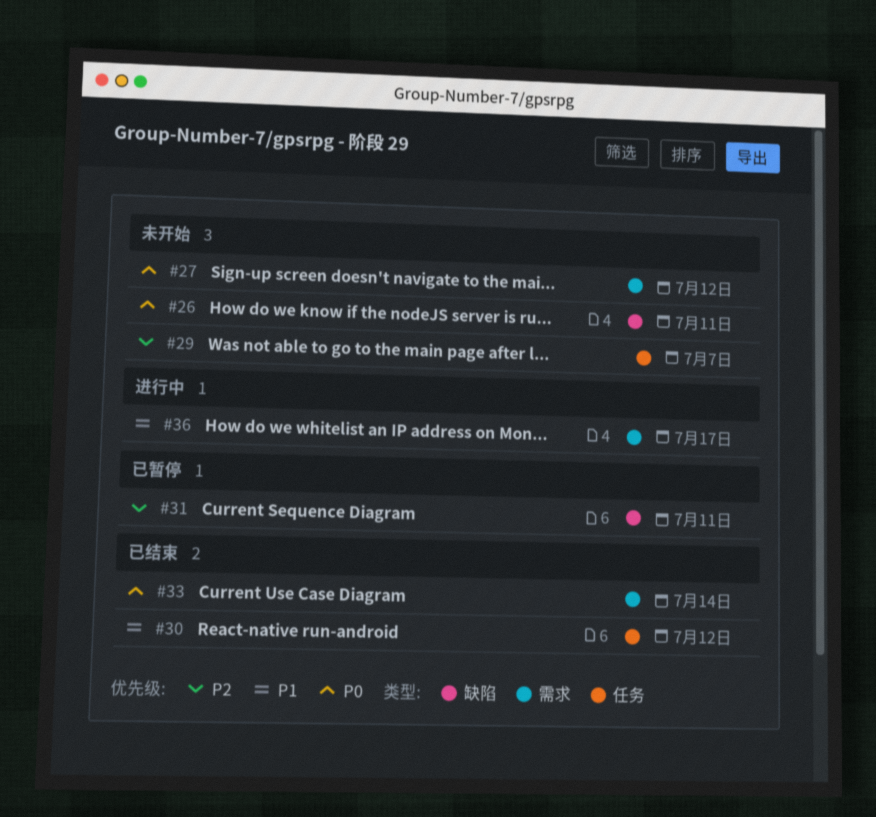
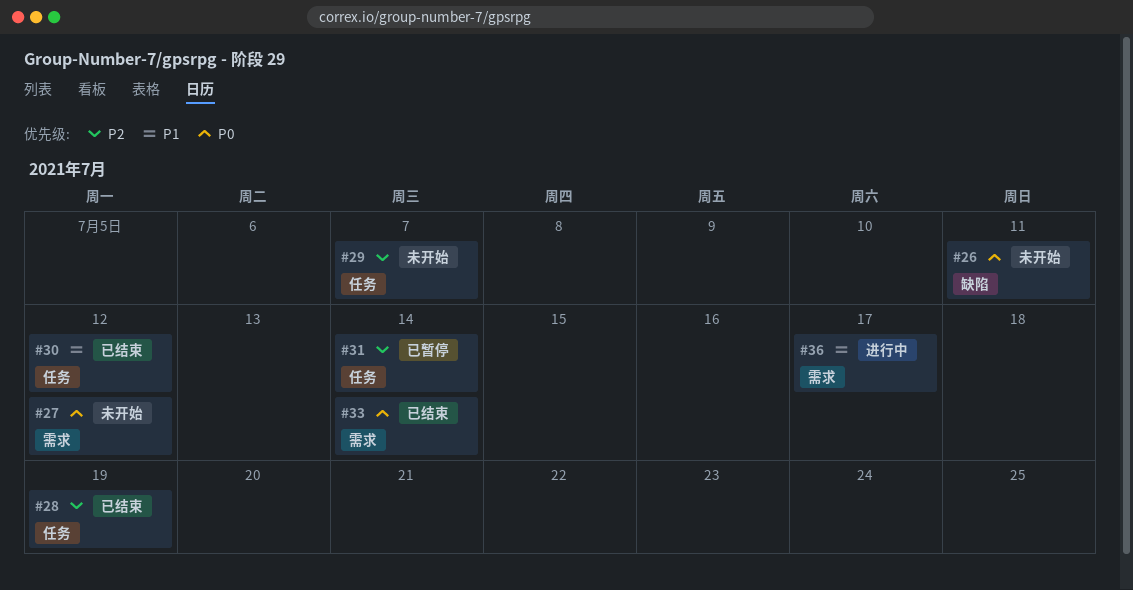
#28: none -> present
#31, label: 缺陷 -> 任务
#31, due: Jul 11 -> Jul 14

